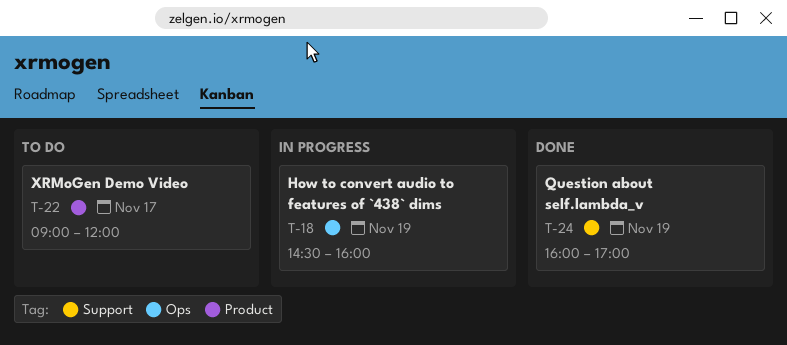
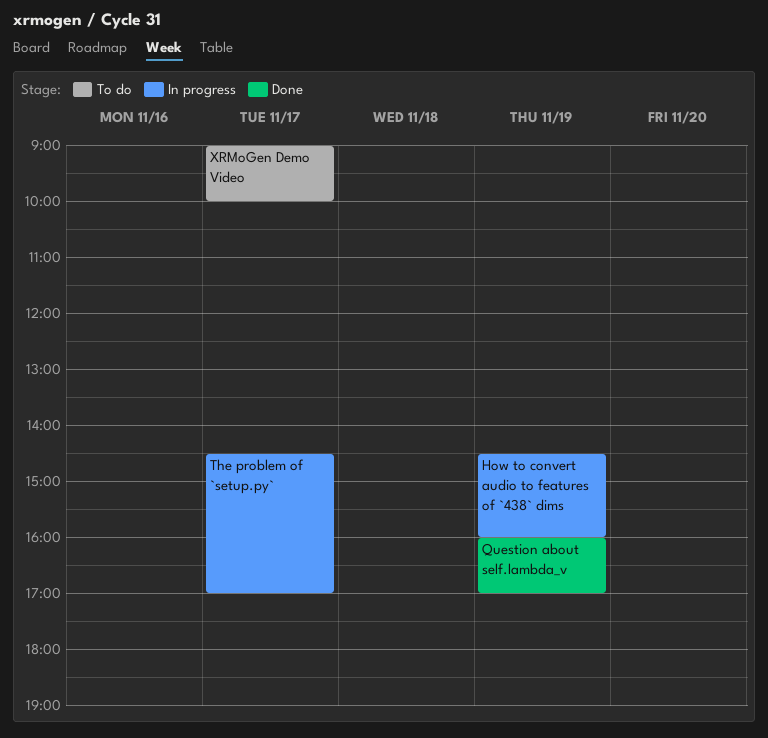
The problem of `setup.py`: none -> present
XRMoGen Demo Video, ends: 12:00 -> 10:00

